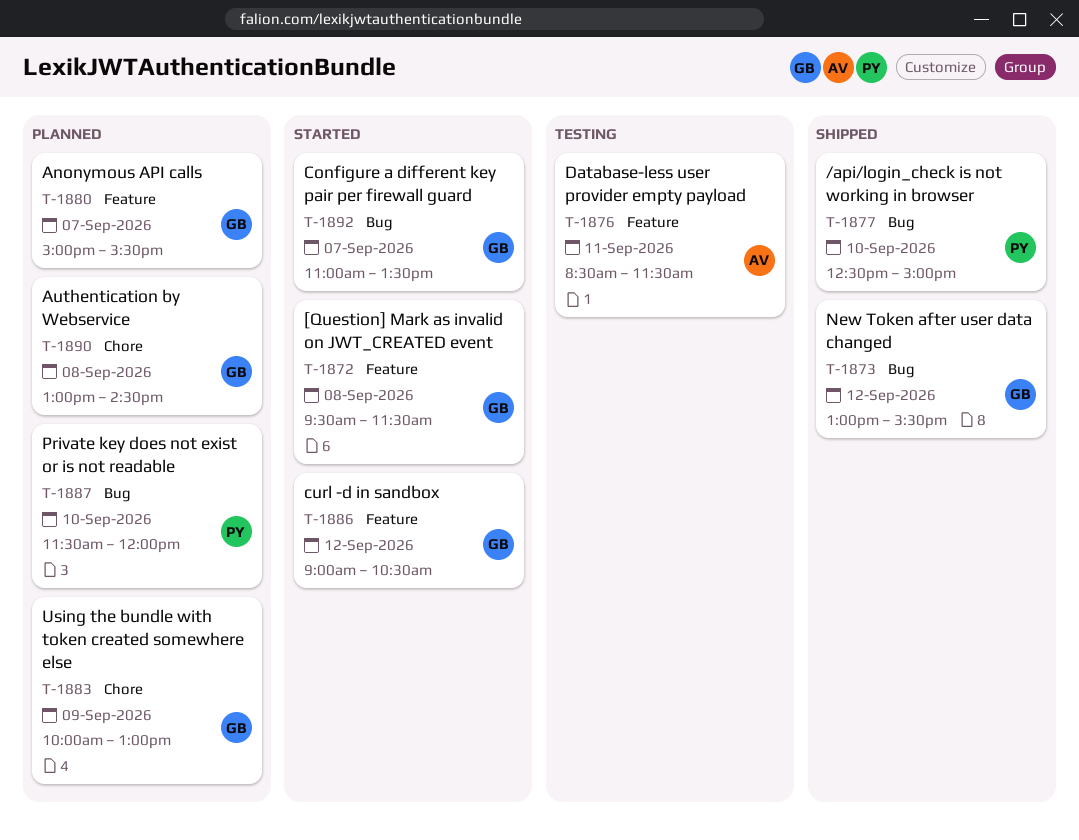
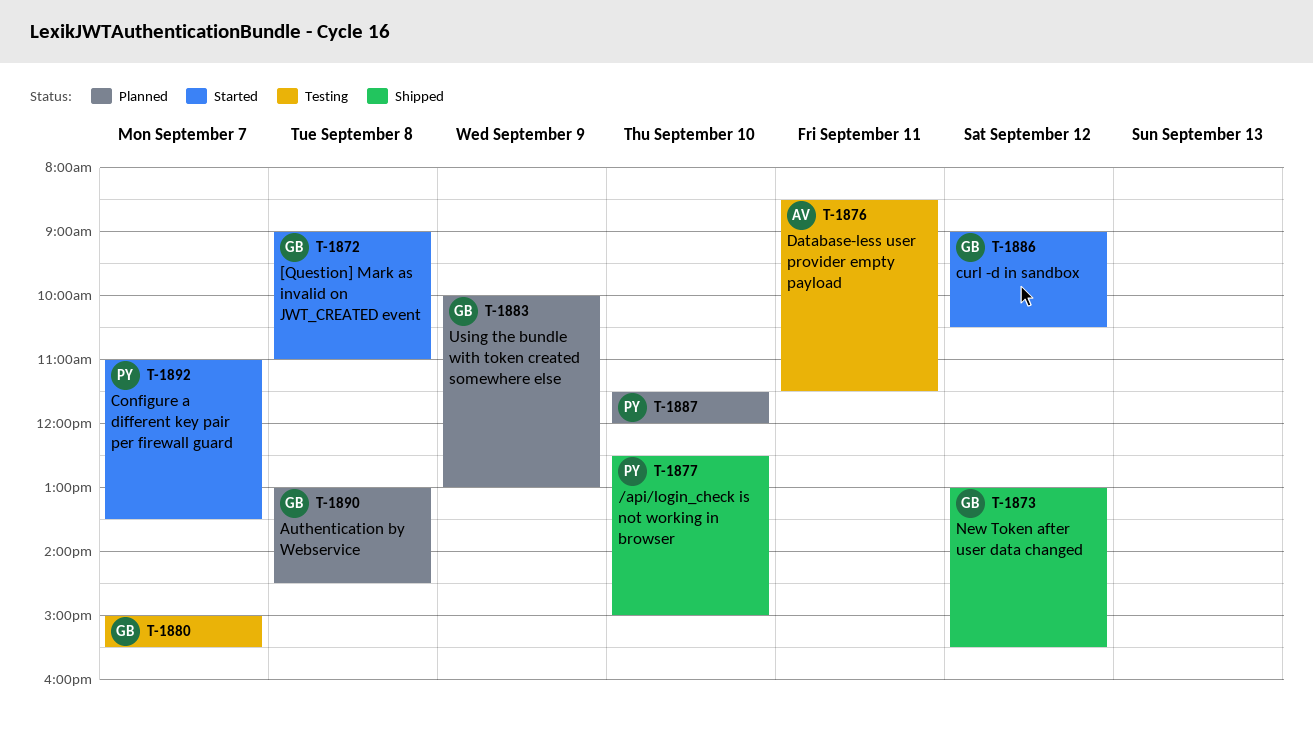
T-1872, begins: 09:30 -> 09:00
T-1872, ends: 11:30 -> 11:00
T-1880, status: Planned -> Testing
T-1892, owner: GB -> PY

